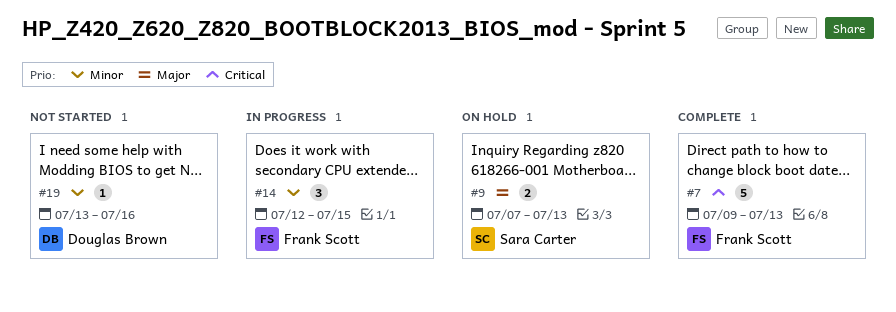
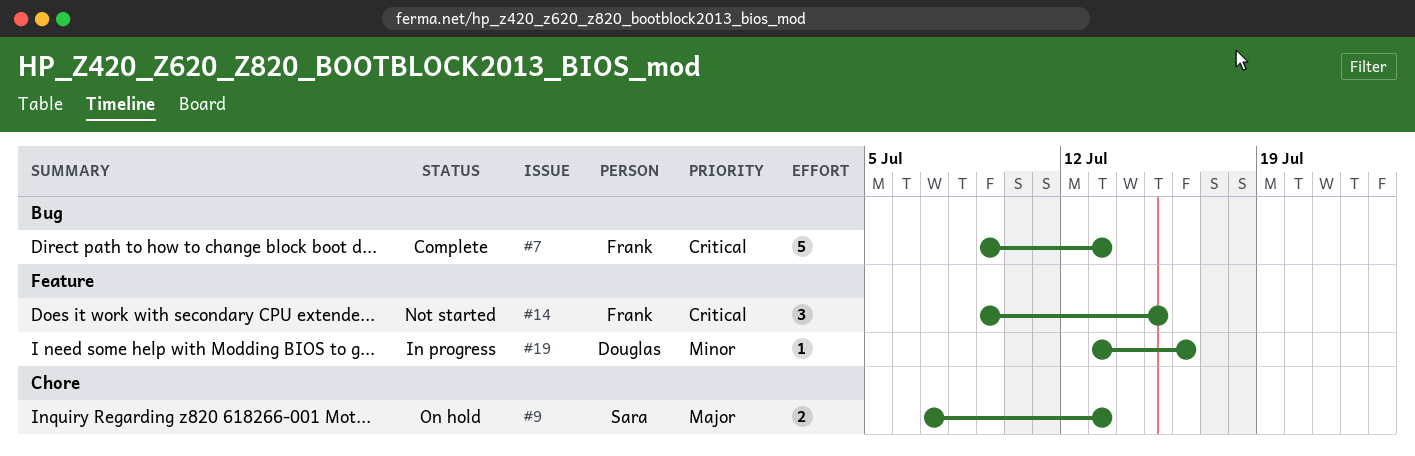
#14, status: In progress -> Not started
#14, priority: Minor -> Critical
#14, start: Jul 12 -> Jul 9
#19, status: Not started -> In progress

